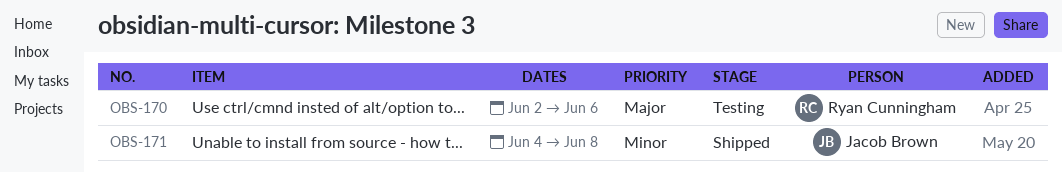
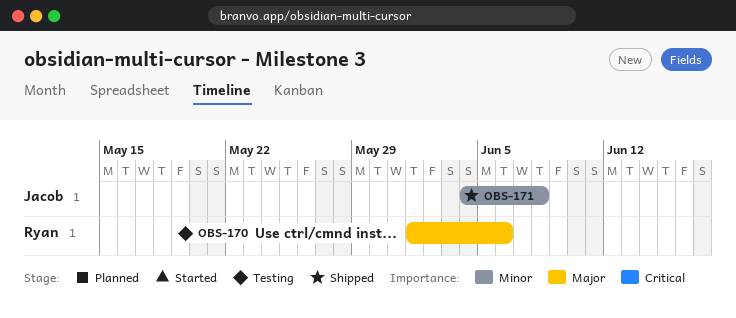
OBS-170, start: Jun 2 -> Jun 1

